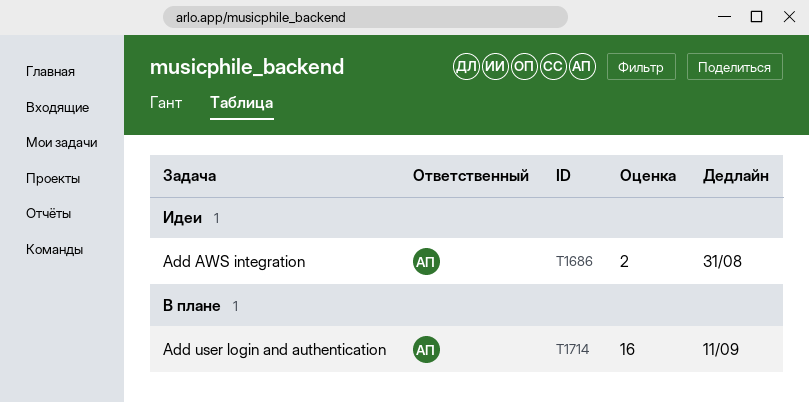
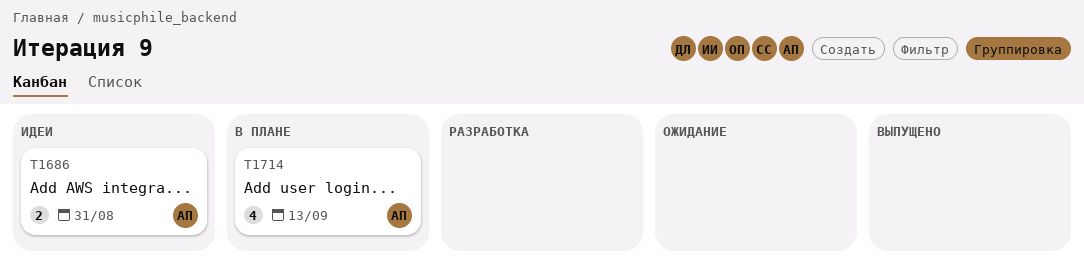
T1714, estimate: 16 -> 4
T1714, due: Sep 11 -> Sep 13

